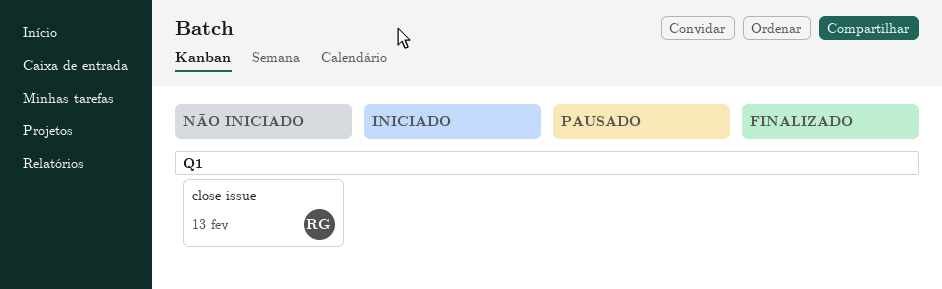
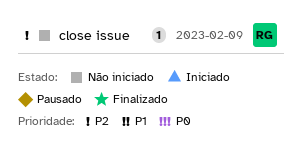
close issue, due: Feb 13 -> Feb 9

